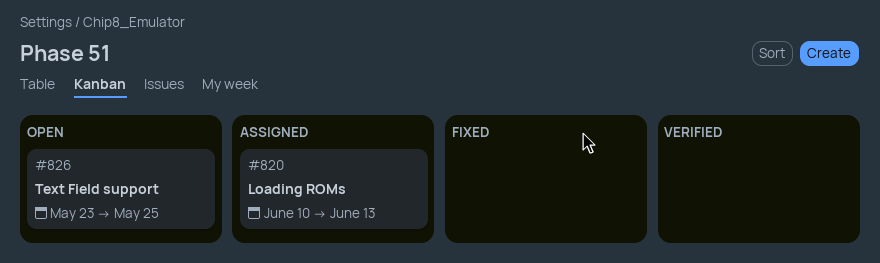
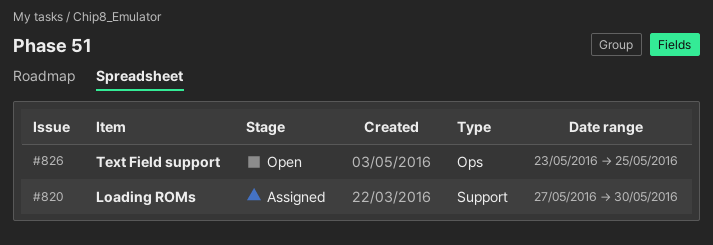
#820, start: Jun 10 -> May 27
#820, due: Jun 13 -> May 30

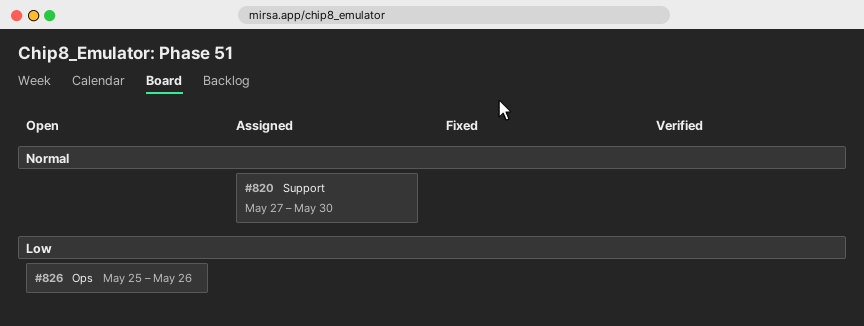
#826, start: May 23 -> May 25
#826, due: May 25 -> May 26

